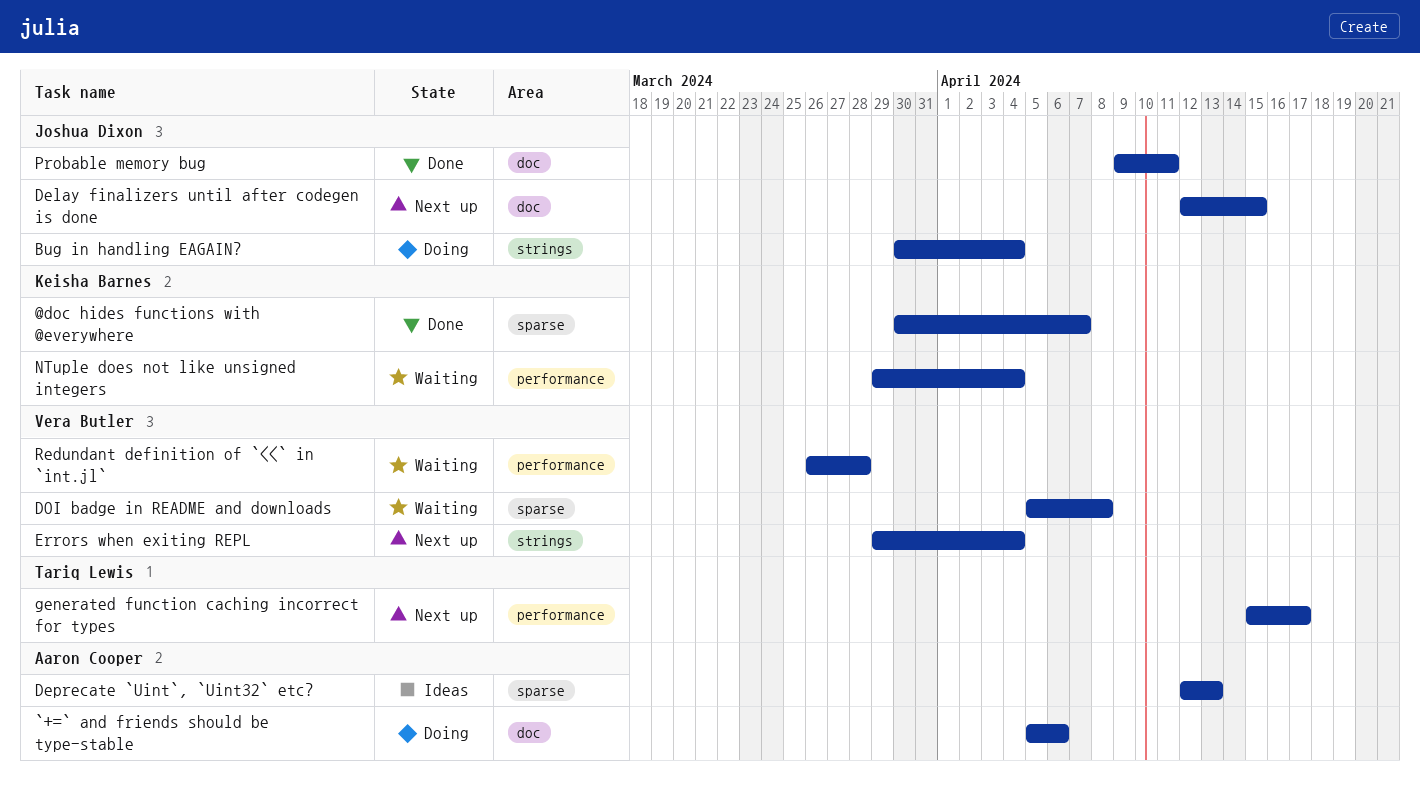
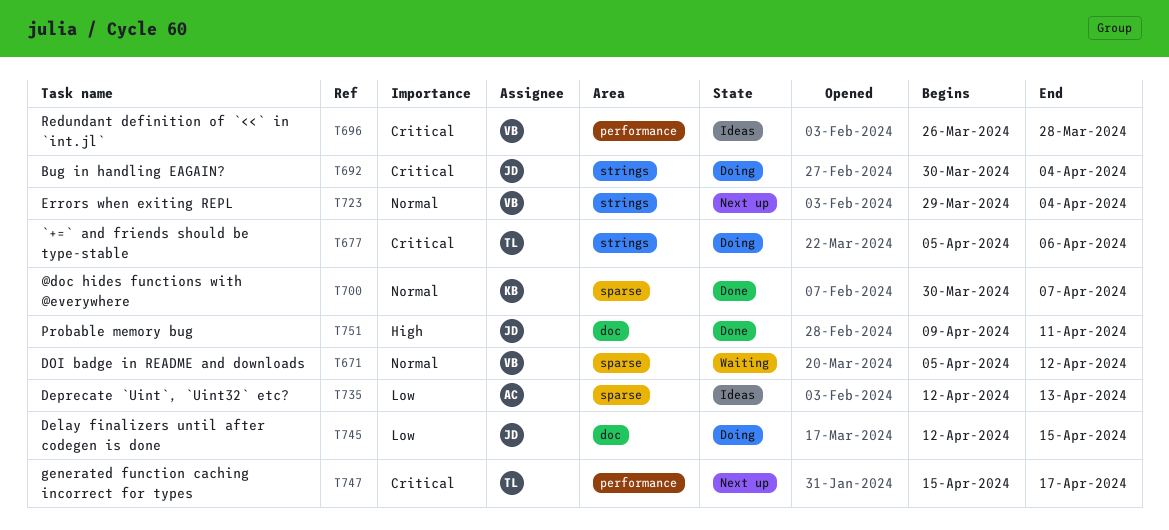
`+=` and friends should be type-stable, owner: Aaron Cooper -> Tariq Lewis
`+=` and friends should be type-stable, label: doc -> strings
Delay finalizers until after codegen is done, status: Next up -> Doing
DOI badge in README and downloads, due: Apr 8 -> Apr 12
NTuple does not like unsigned integers: present -> none
Redundant definition of `<<` in `int.jl`, status: Waiting -> Ideas

